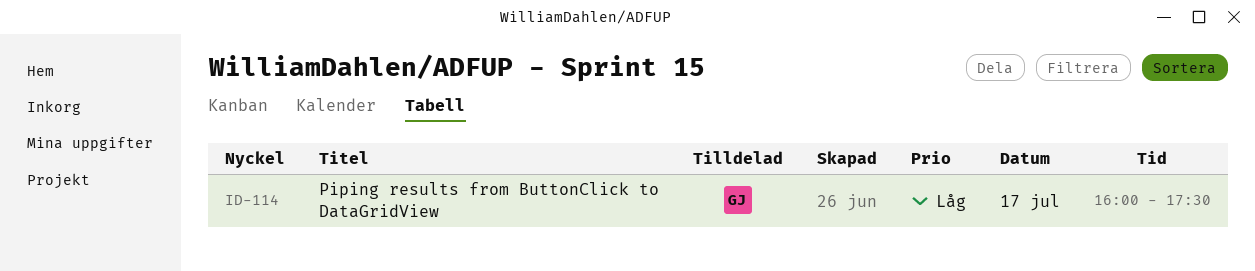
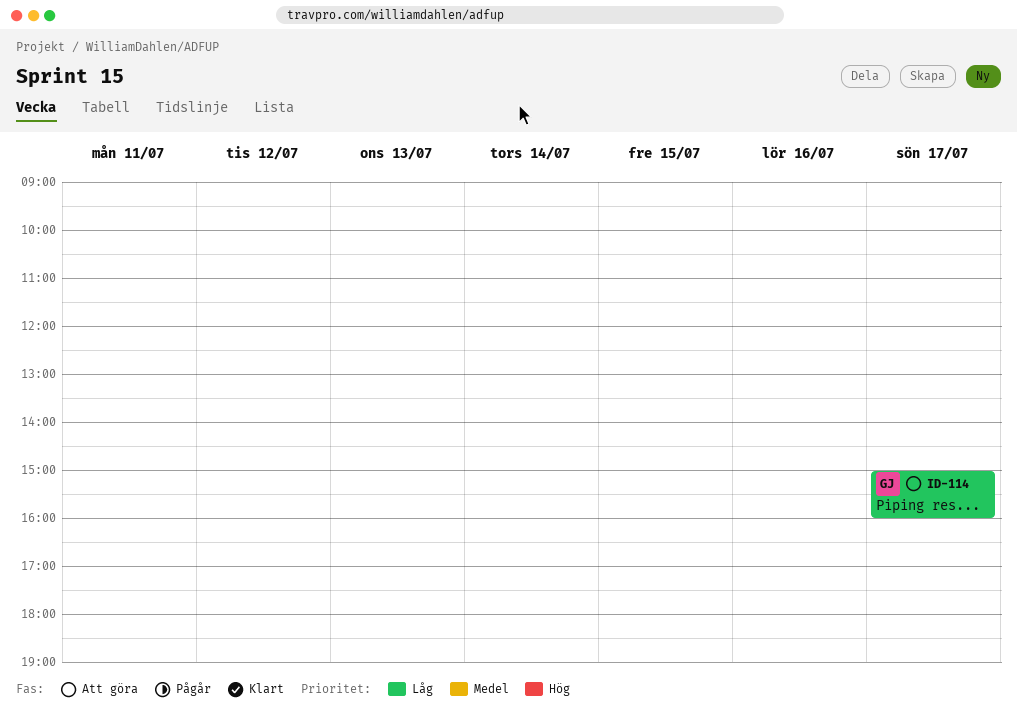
ID-114, begins: 16:00 -> 15:00
ID-114, ends: 17:30 -> 16:00

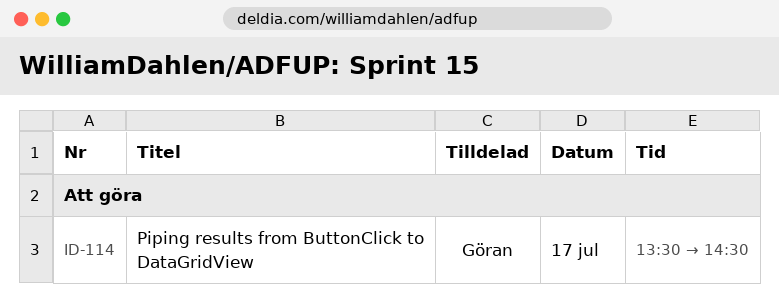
ID-114, begins: 15:00 -> 13:30
ID-114, ends: 16:00 -> 14:30

